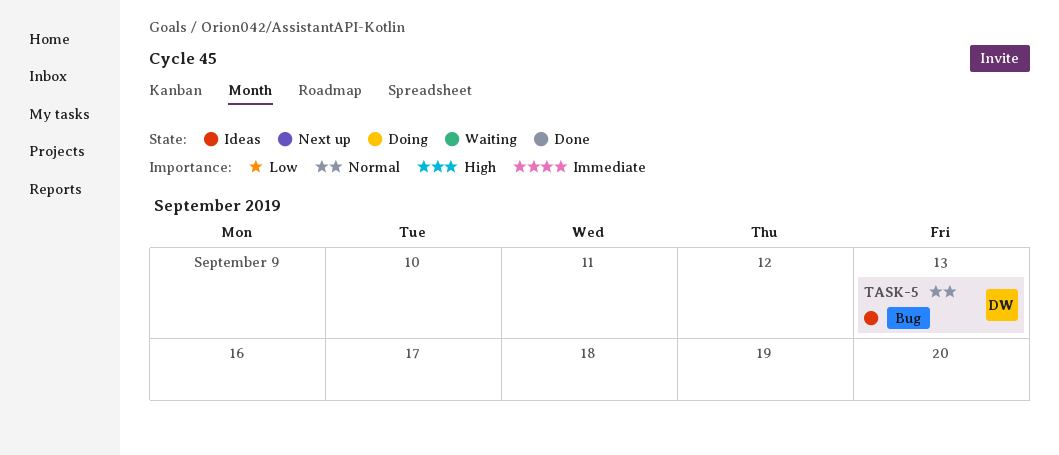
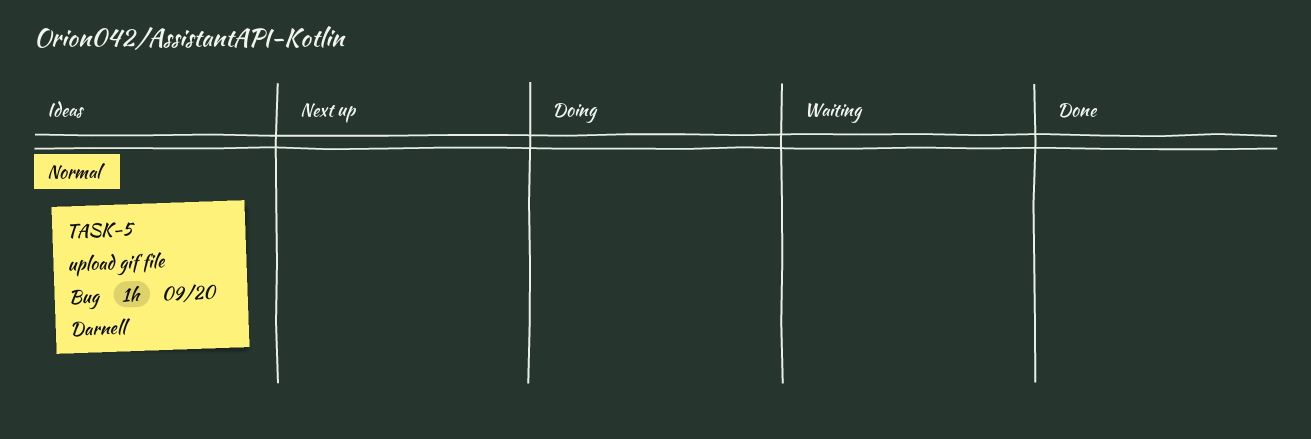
TASK-5, due: Sep 13 -> Sep 20

